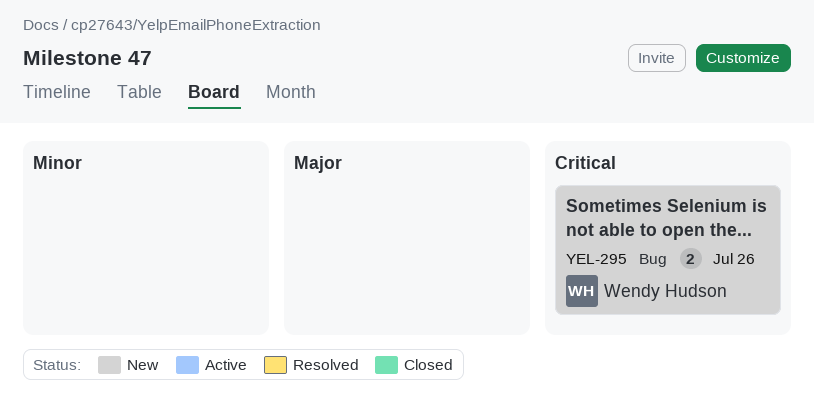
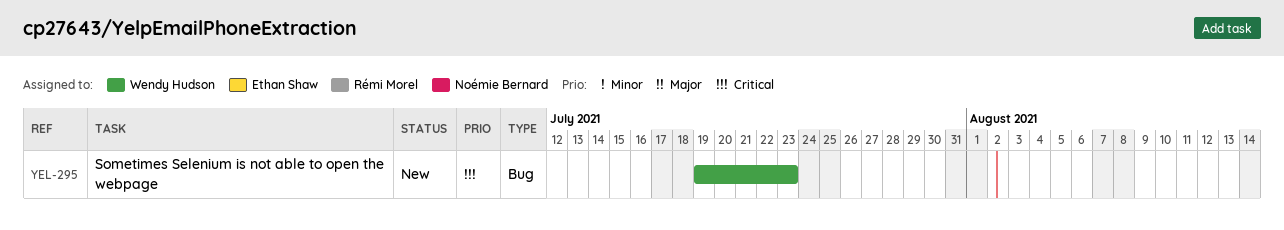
YEL-295, due: Jul 26 -> Jul 23

